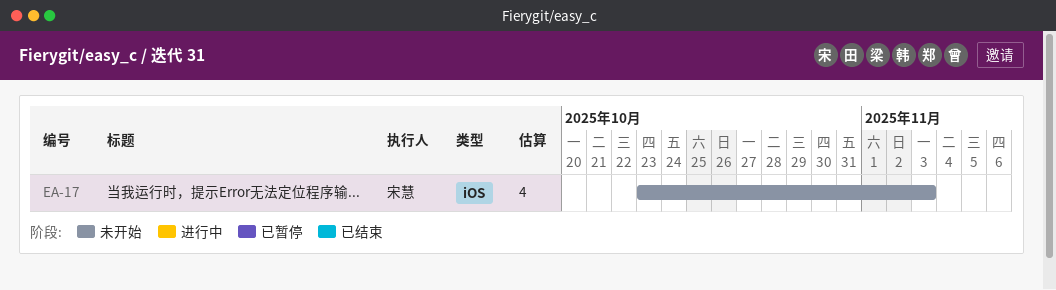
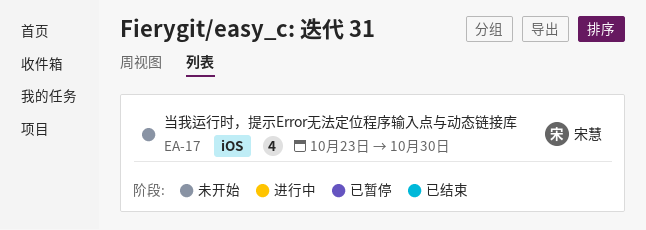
EA-17, due: Nov 3 -> Oct 30

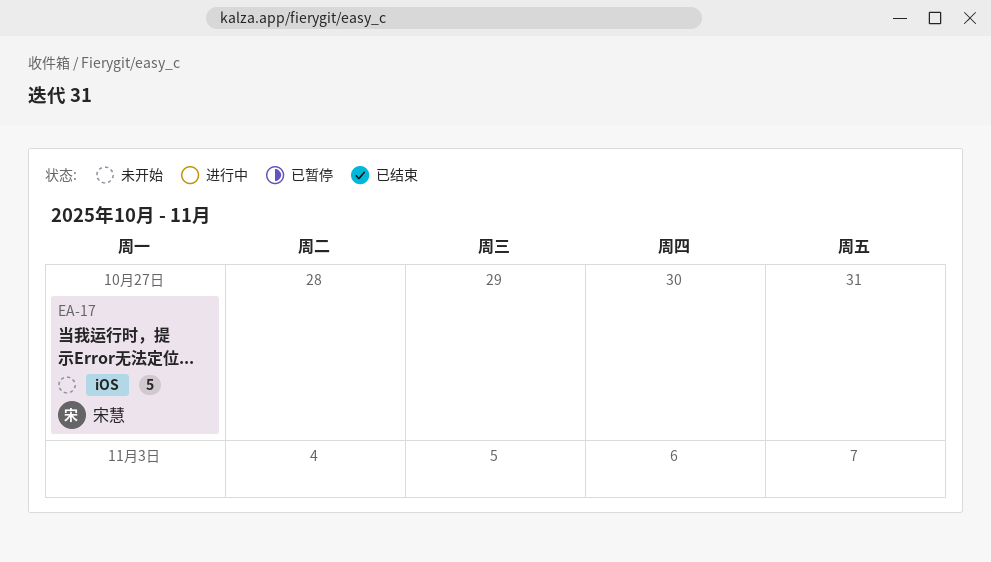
EA-17, estimate: 4 -> 5
EA-17, due: Oct 30 -> Oct 27

